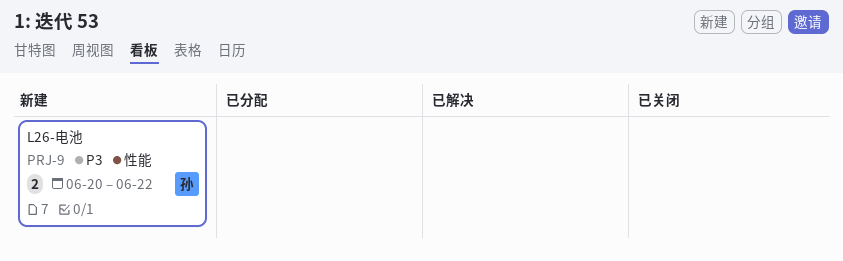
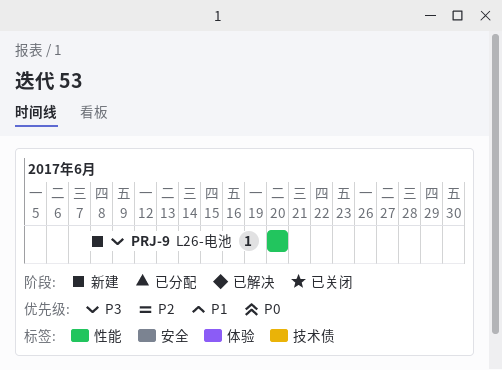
PRJ-9, estimate: 2 -> 1
PRJ-9, due: Jun 22 -> Jun 20

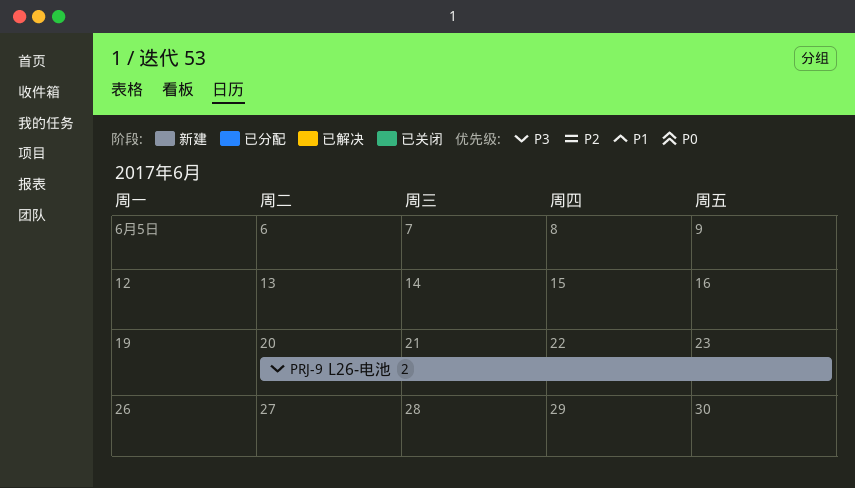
PRJ-9, estimate: 1 -> 2
PRJ-9, due: Jun 20 -> Jun 23

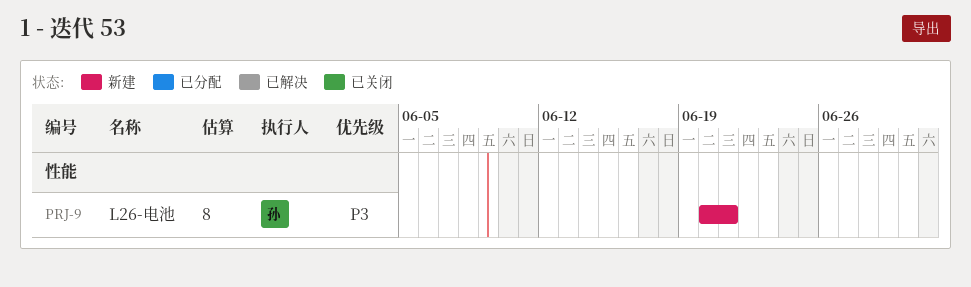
PRJ-9, estimate: 2 -> 8
PRJ-9, due: Jun 23 -> Jun 21

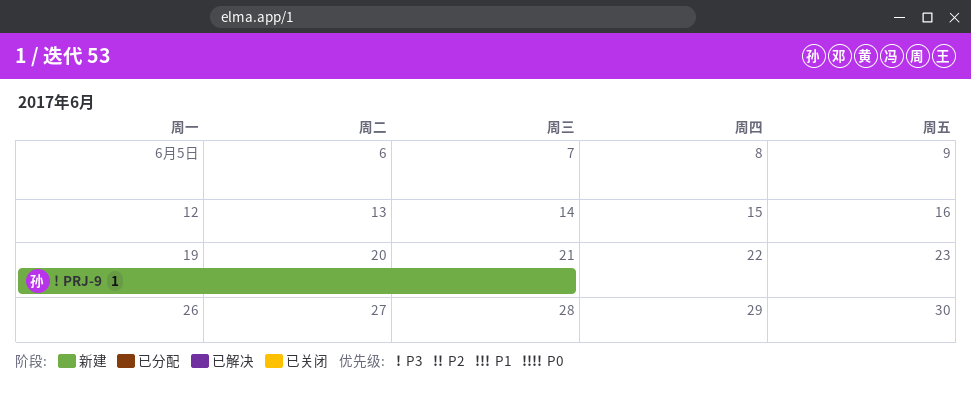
PRJ-9, estimate: 8 -> 1
PRJ-9, start: Jun 20 -> Jun 19

